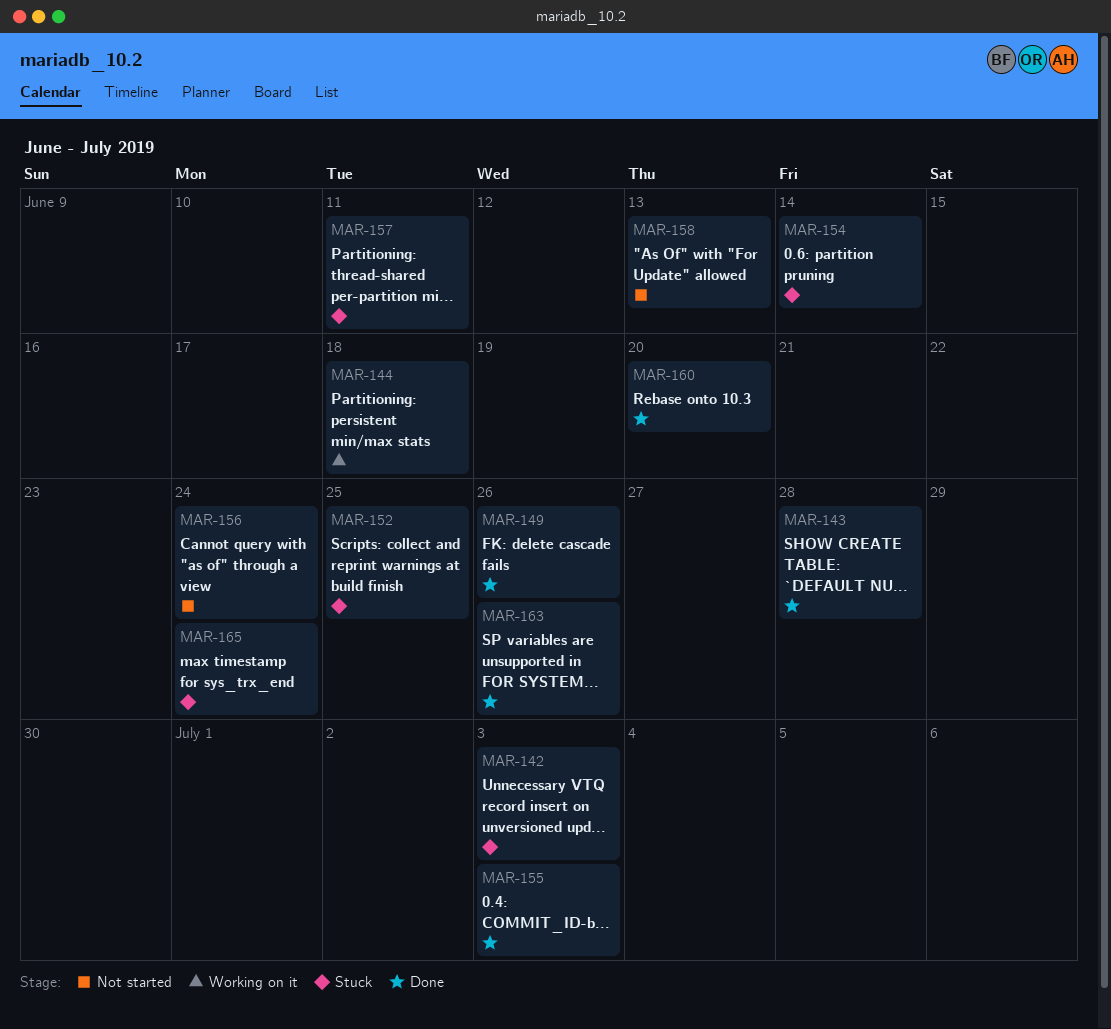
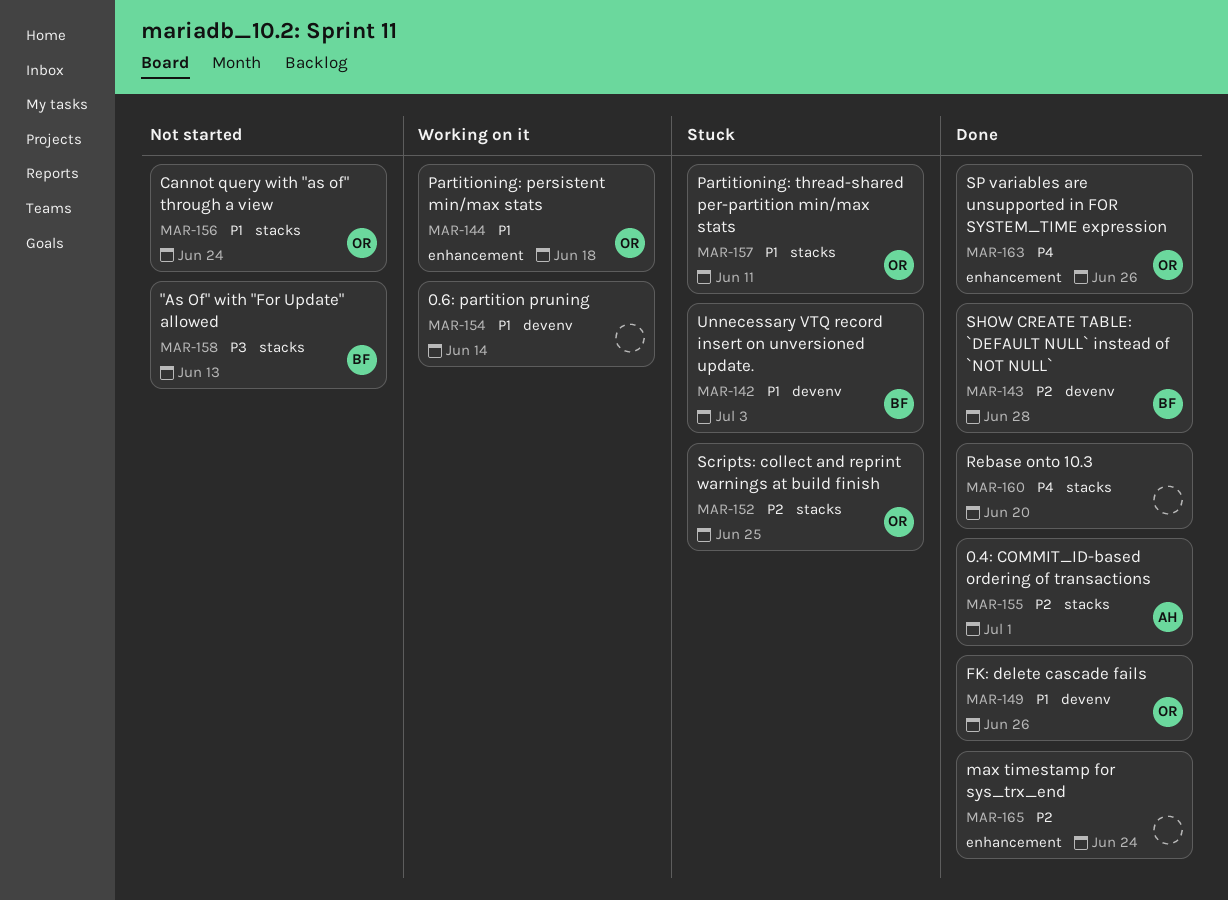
MAR-154, status: Stuck -> Working on it
MAR-155, due: Jul 3 -> Jul 1
MAR-165, status: Stuck -> Done

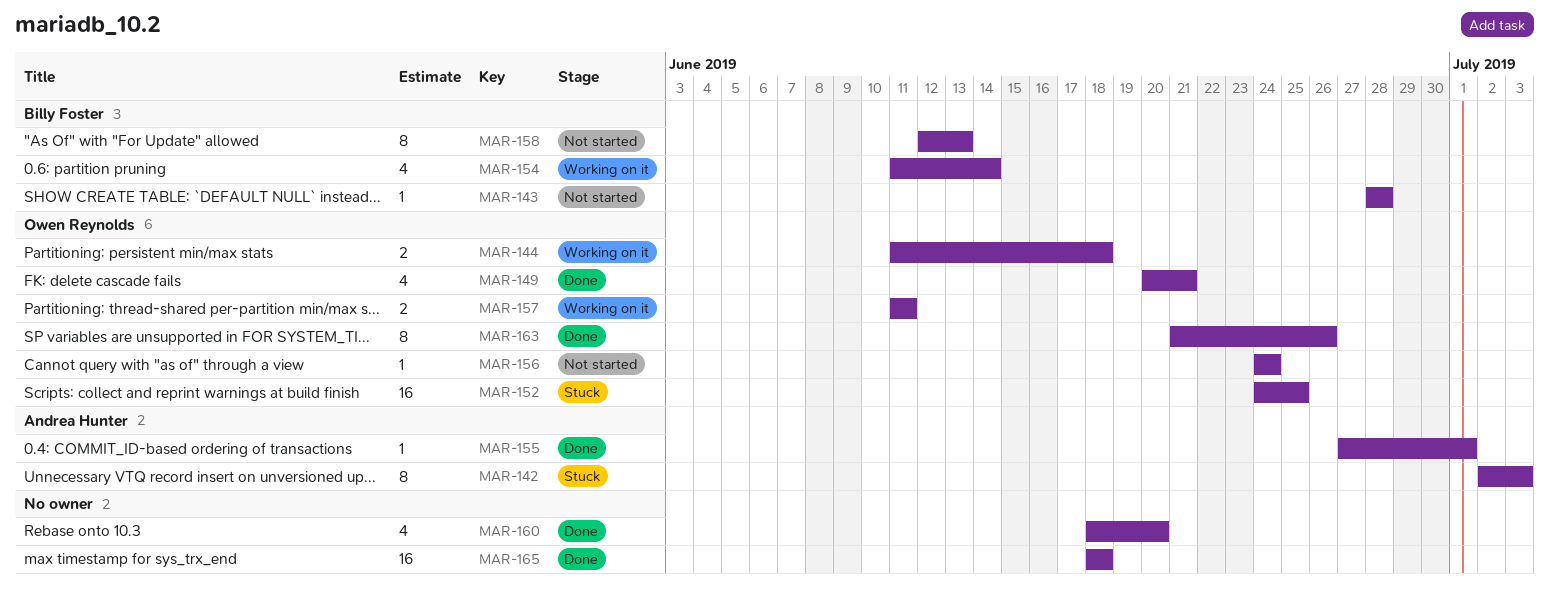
MAR-142, owner: Billy Foster -> Andrea Hunter
MAR-143, status: Done -> Not started
MAR-149, due: Jun 26 -> Jun 21
MAR-154, owner: none -> Billy Foster
MAR-157, status: Stuck -> Working on it
MAR-165, due: Jun 24 -> Jun 18

